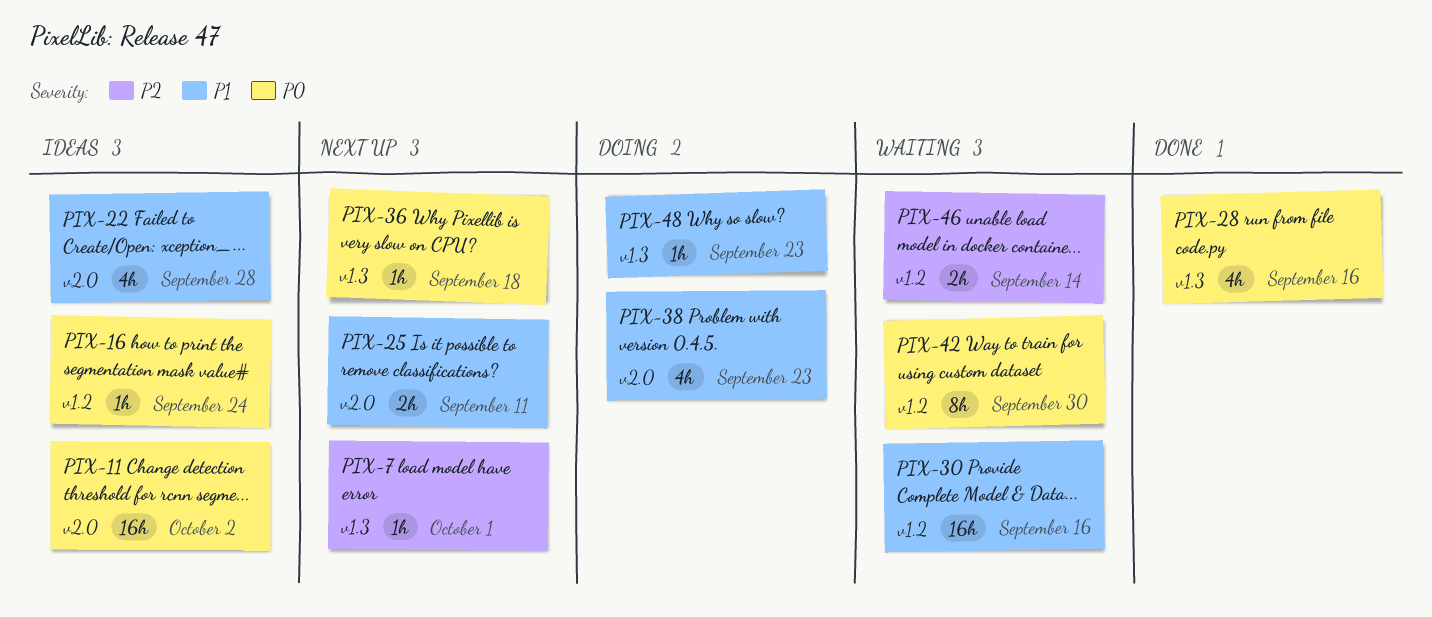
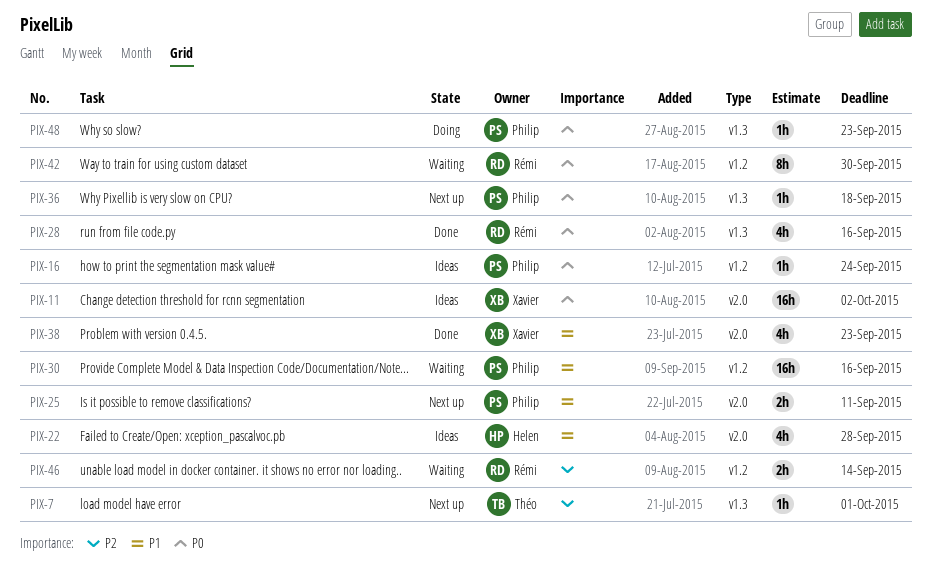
PIX-38, status: Doing -> Done
PIX-48, priority: P1 -> P0

